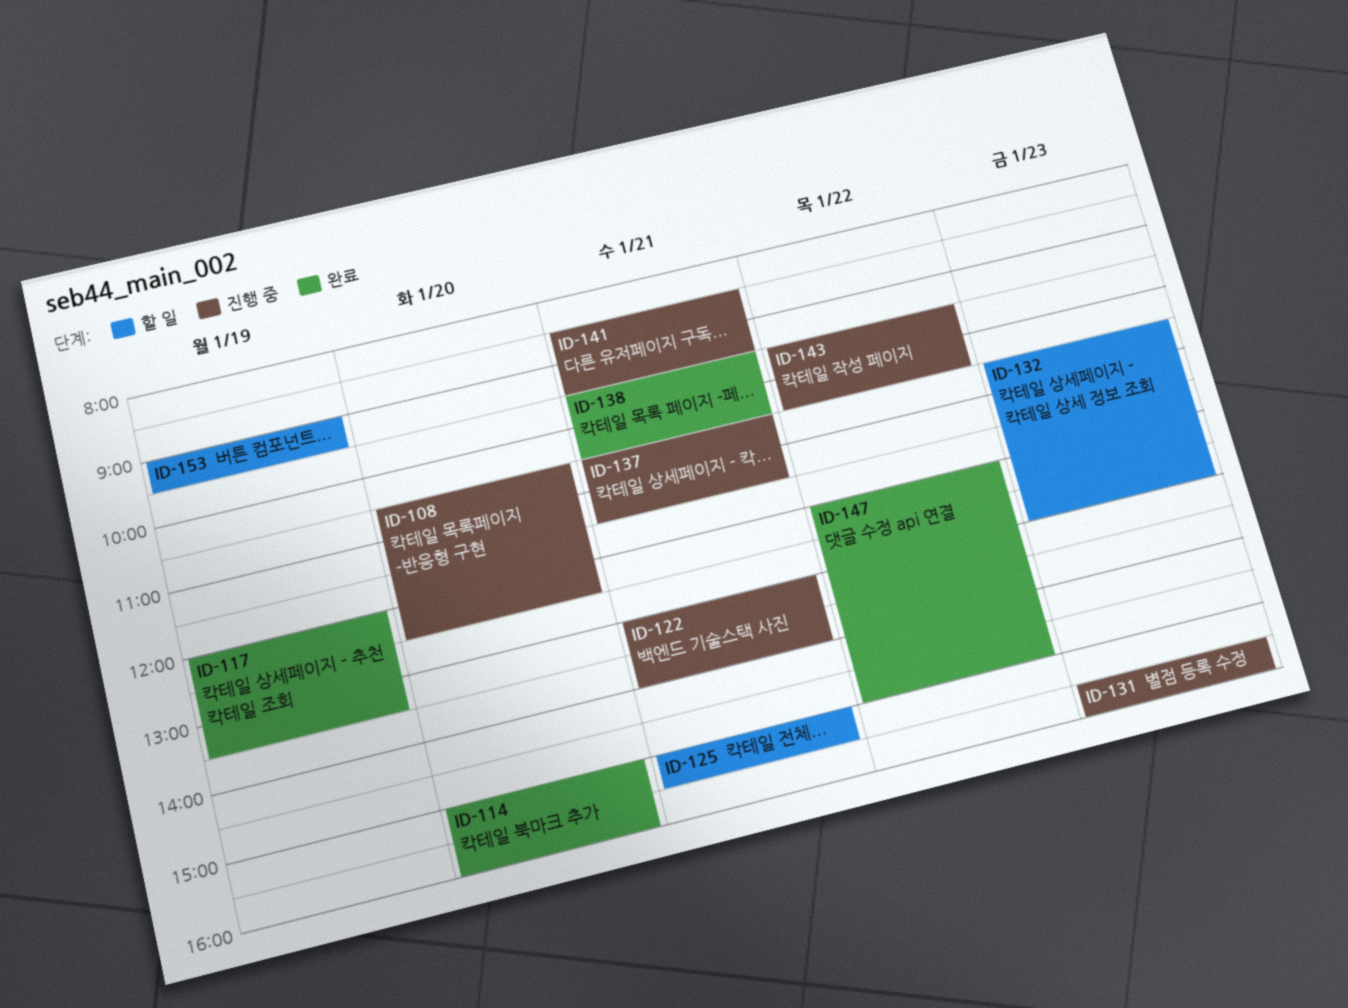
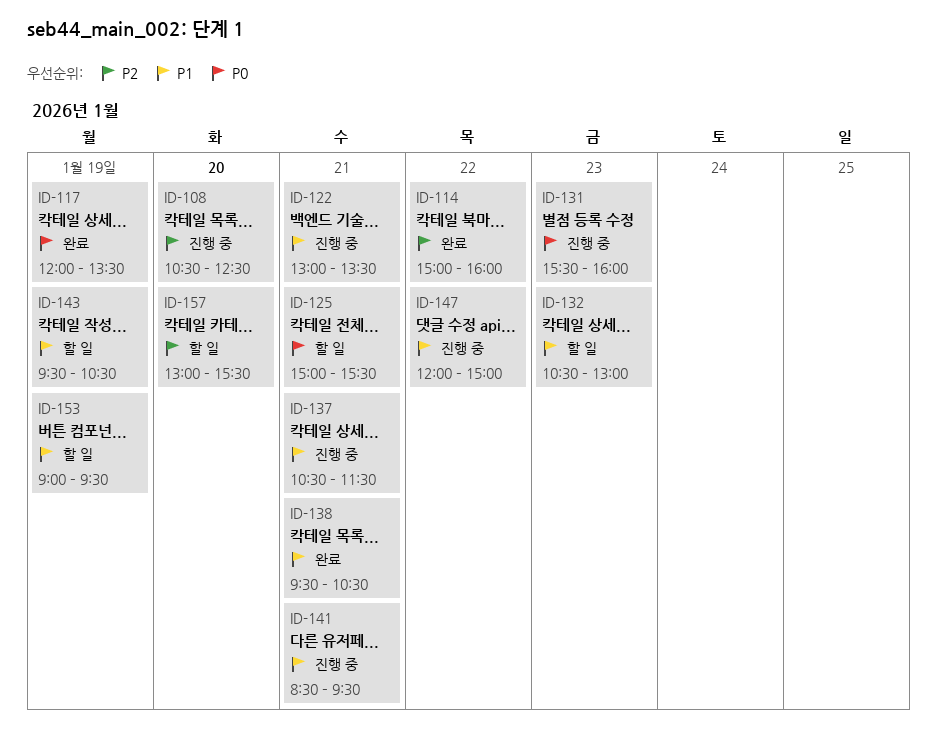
ID-114, day: Jan 20 -> Jan 22
ID-122, ends: 14:00 -> 13:30
ID-143, status: 진행 중 -> 할 일
ID-143, day: Jan 22 -> Jan 19
ID-147, status: 완료 -> 진행 중
ID-157: none -> present

